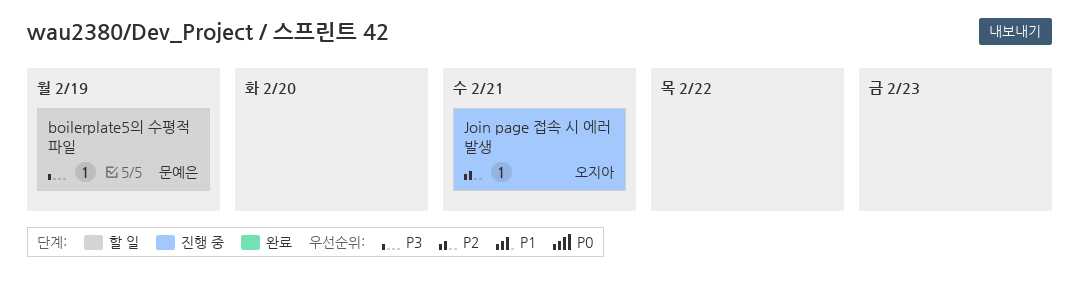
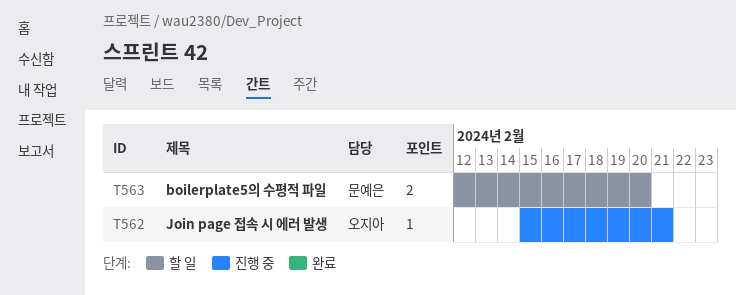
boilerplate5의 수평적 파일, estimate: 1 -> 2
boilerplate5의 수평적 파일, due: Feb 19 -> Feb 20

